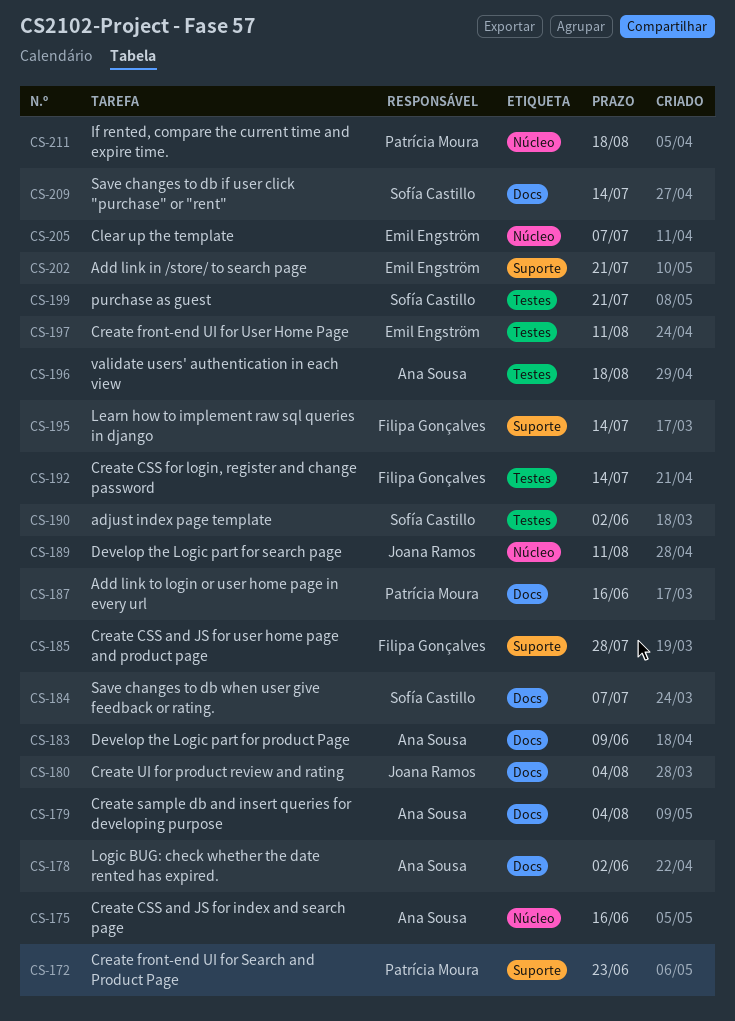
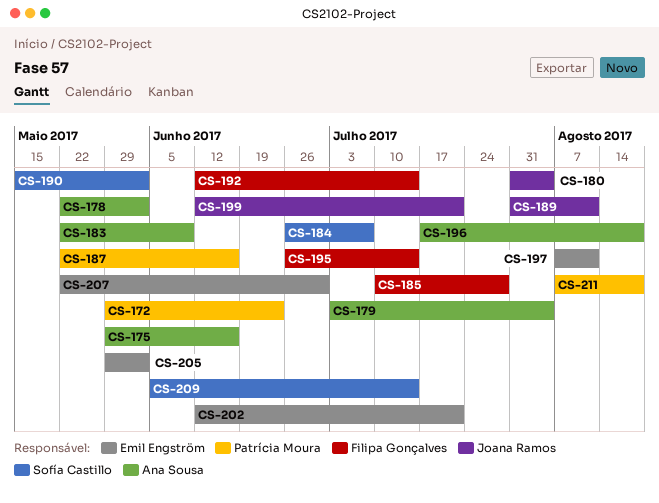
CS-199, owner: Sofía Castillo -> Joana Ramos
CS-205, due: Jul 7 -> Jun 2
CS-207: none -> present

